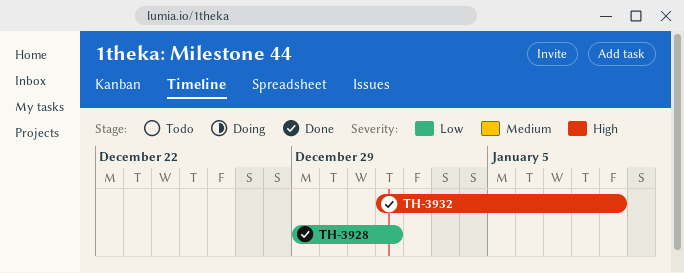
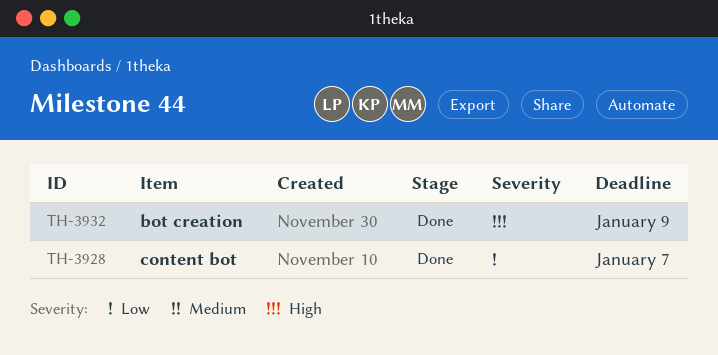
TH-3928, due: Jan 1 -> Jan 7

